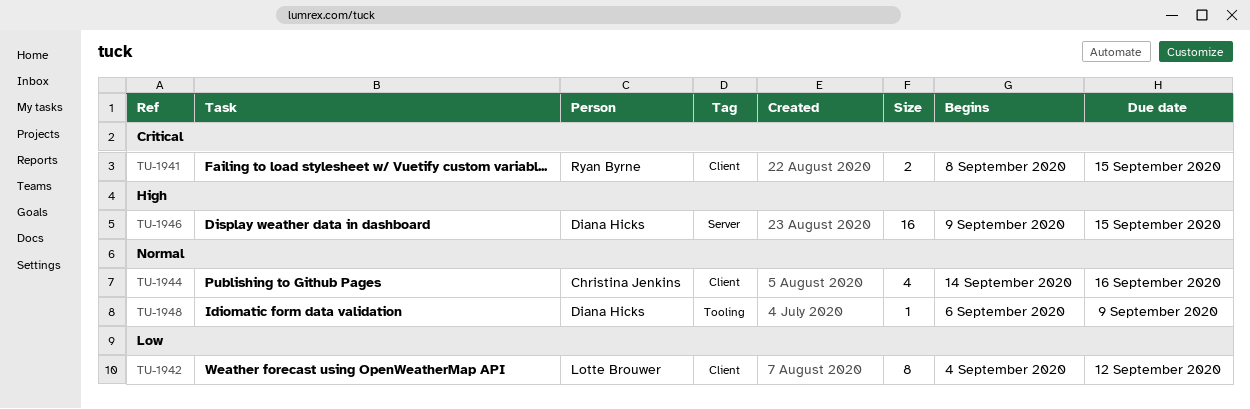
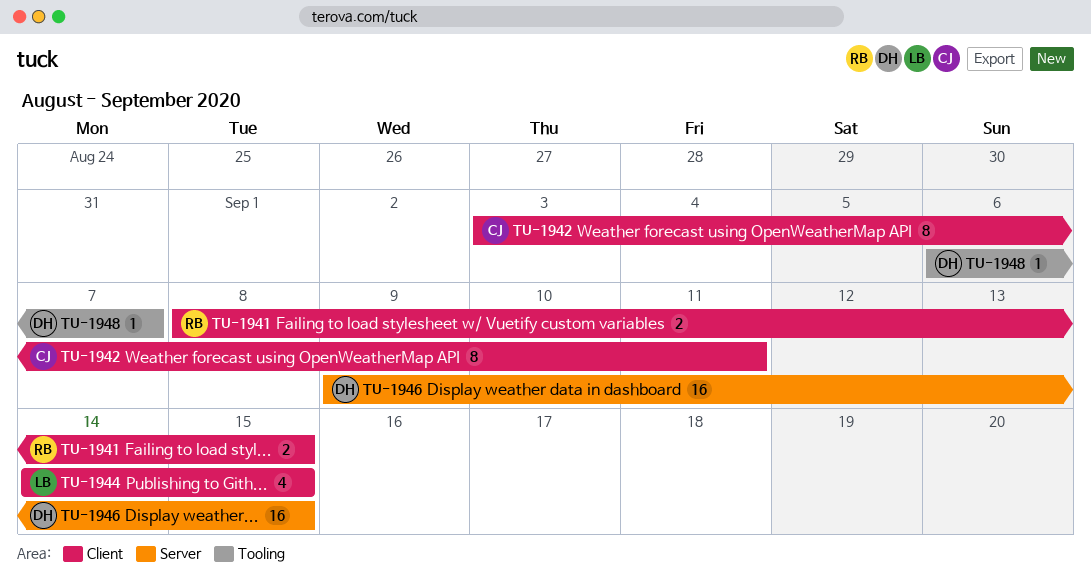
TU-1942, owner: Lotte Brouwer -> Christina Jenkins
TU-1942, start: Sep 4 -> Sep 3
TU-1942, due: Sep 12 -> Sep 11
TU-1944, owner: Christina Jenkins -> Lotte Brouwer
TU-1944, due: Sep 16 -> Sep 15
TU-1948, due: Sep 9 -> Sep 7

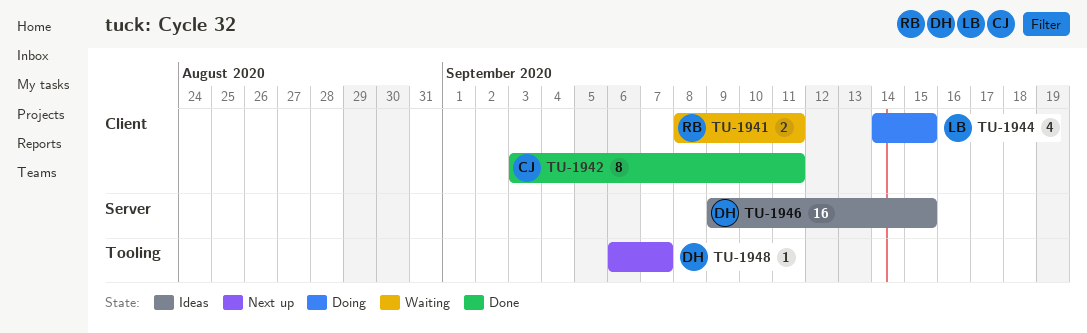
TU-1941, due: Sep 15 -> Sep 11

